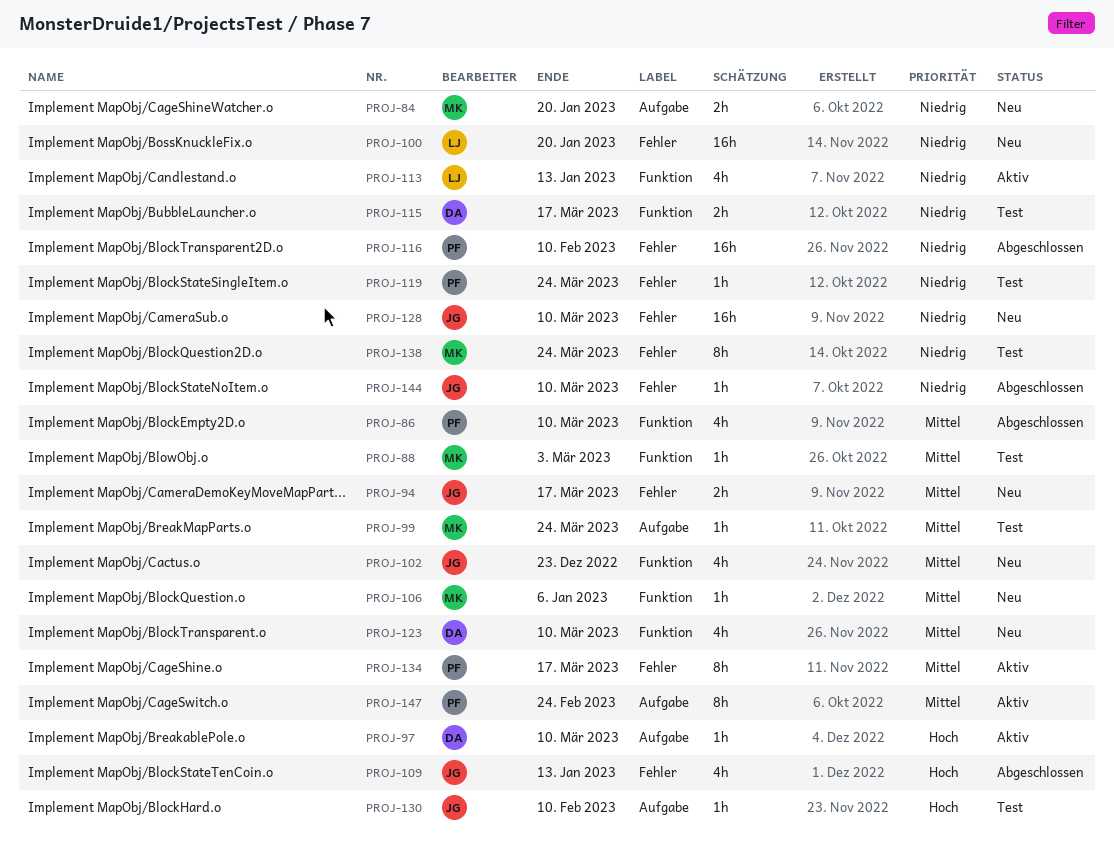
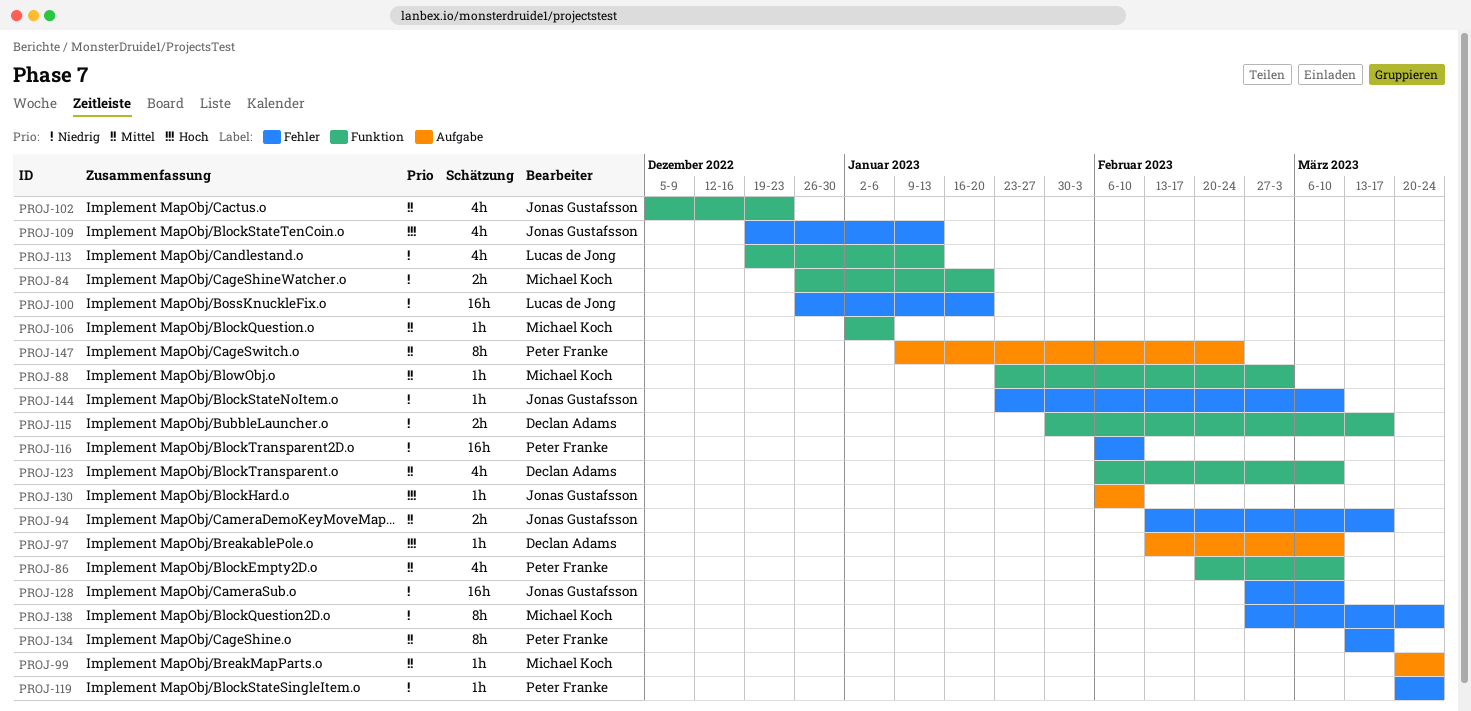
PROJ-84, label: Aufgabe -> Funktion

